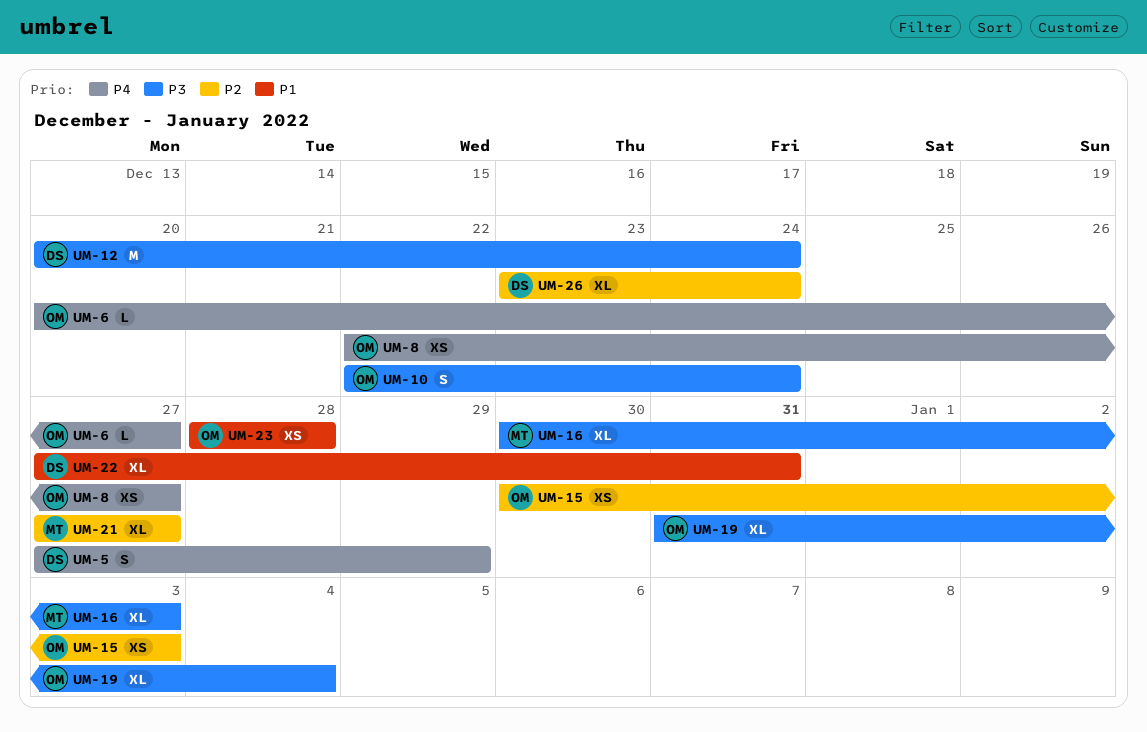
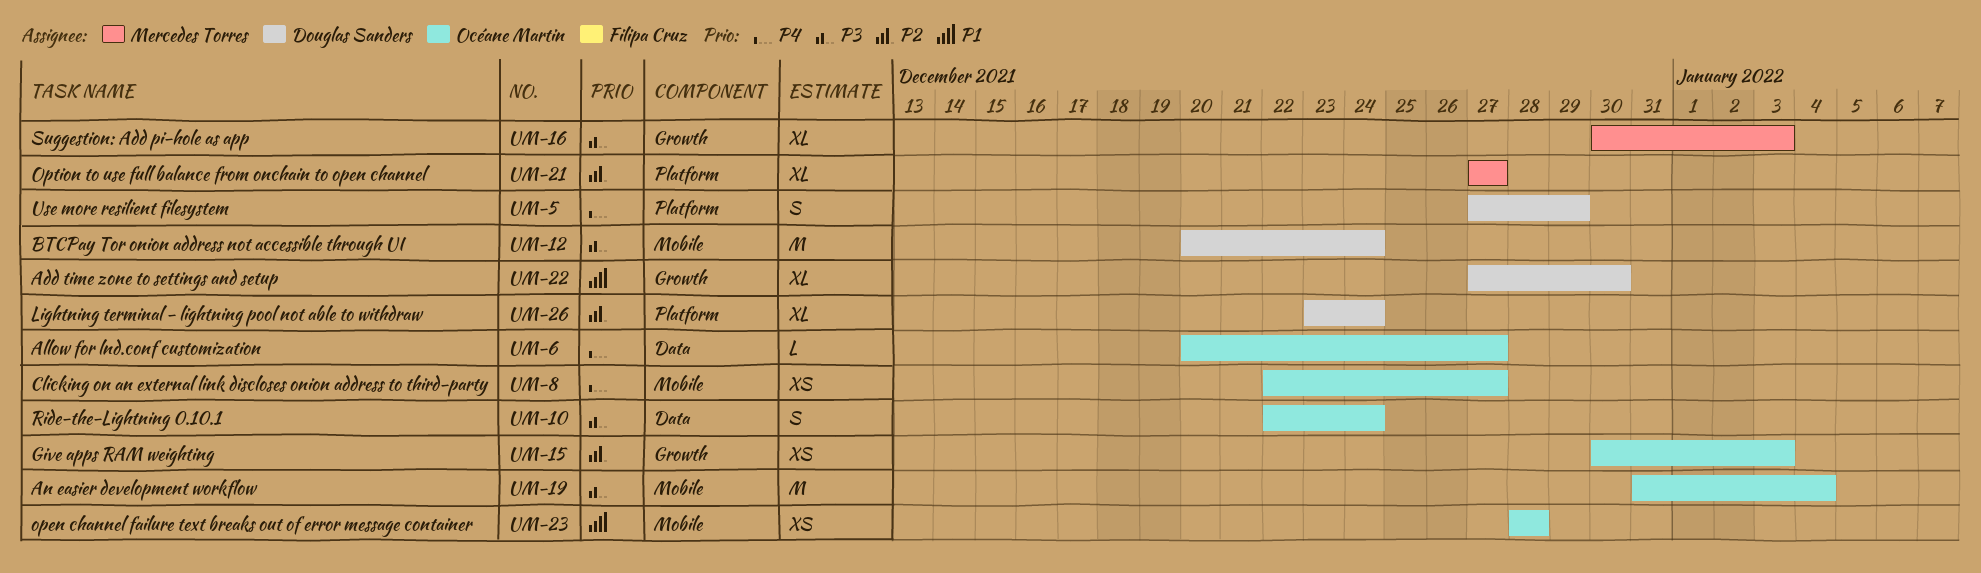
UM-19, estimate: XL -> M
UM-22, due: Dec 31 -> Dec 30

